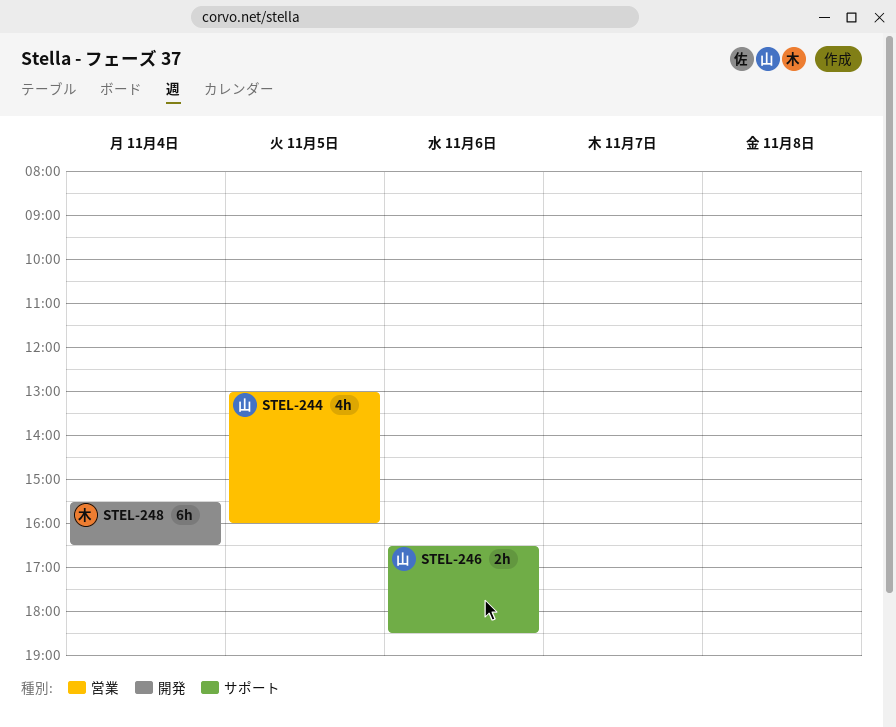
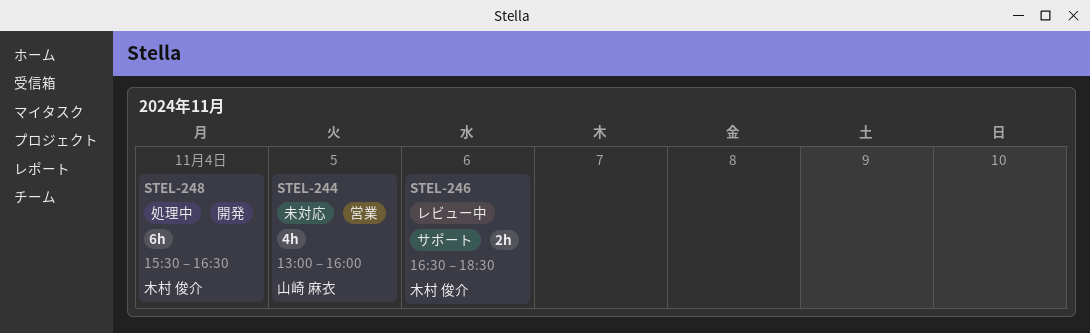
STEL-246, owner: 山崎 麻衣 -> 木村 俊介

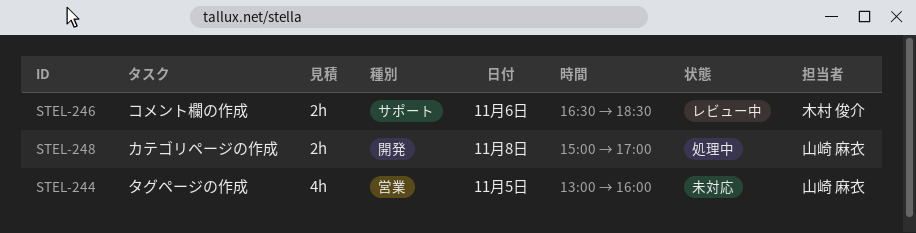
STEL-248, owner: 木村 俊介 -> 山崎 麻衣
STEL-248, estimate: 6h -> 2h
STEL-248, day: Nov 4 -> Nov 8
STEL-248, begins: 15:30 -> 15:00
STEL-248, ends: 16:30 -> 17:00

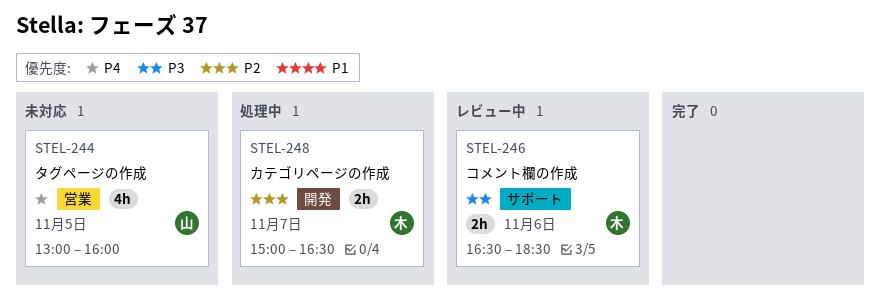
STEL-248, owner: 山崎 麻衣 -> 木村 俊介
STEL-248, day: Nov 8 -> Nov 7
STEL-248, ends: 17:00 -> 16:30

